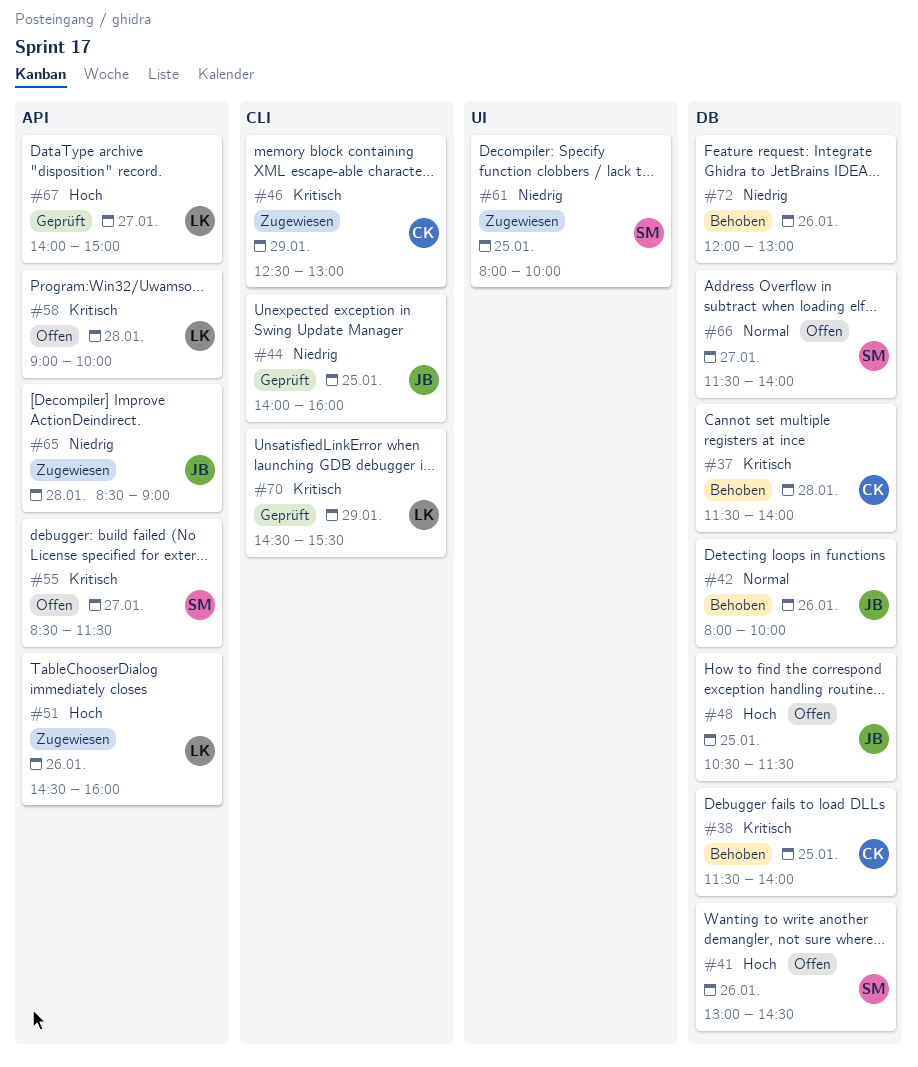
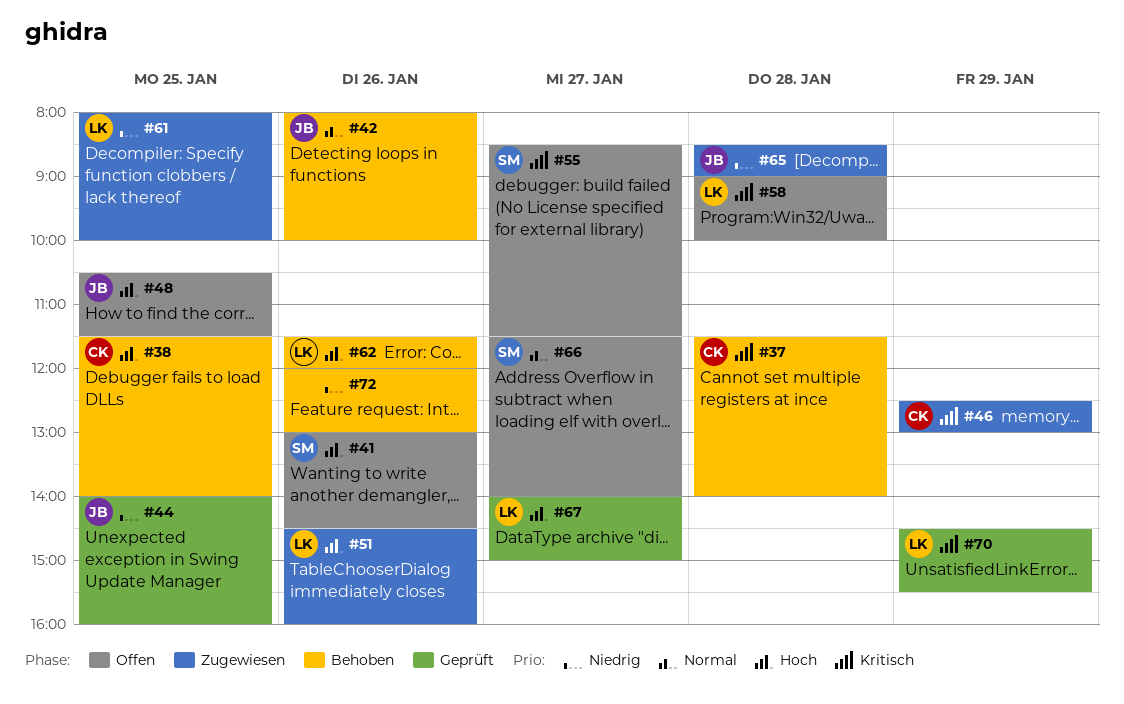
#38, priority: Kritisch -> Hoch
#61, owner: SM -> LK
#62: none -> present

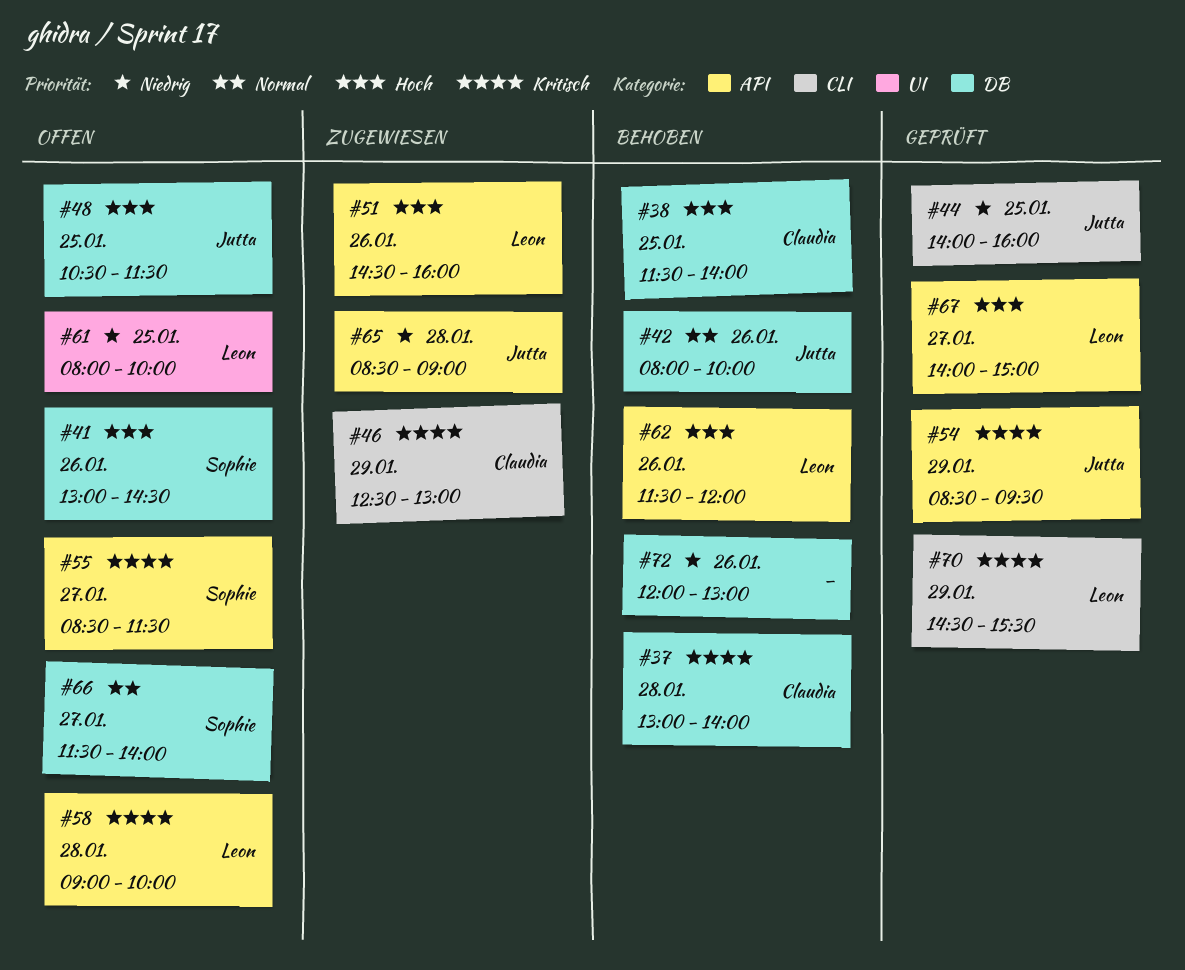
#37, begins: 11:30 -> 13:00
#54: none -> present
#61, status: Zugewiesen -> Offen

